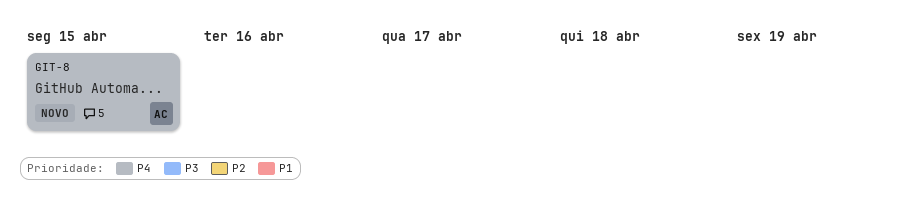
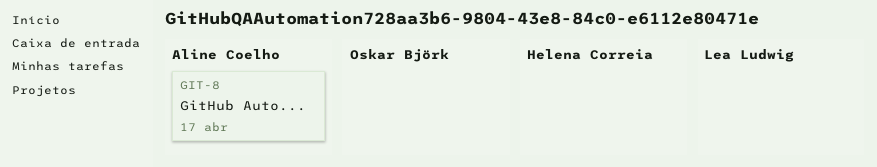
GIT-8, due: Apr 15 -> Apr 17

